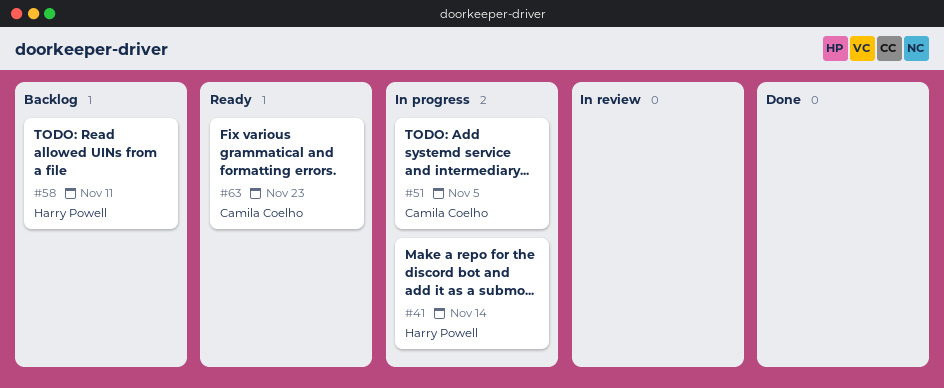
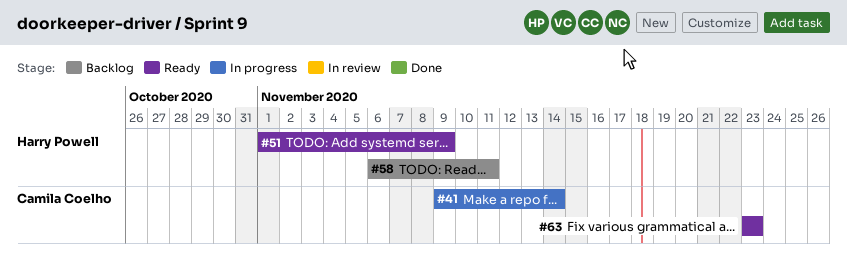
#41, owner: Harry Powell -> Camila Coelho
#51, status: In progress -> Ready
#51, owner: Camila Coelho -> Harry Powell
#51, due: Nov 5 -> Nov 9

